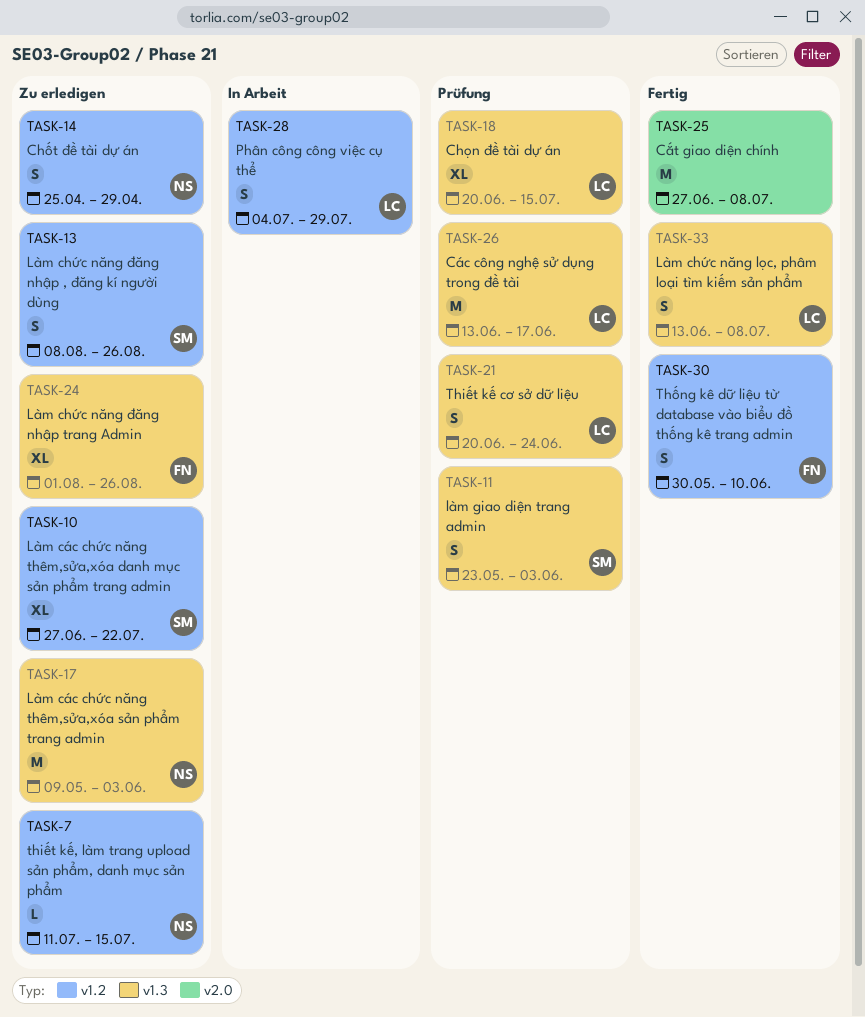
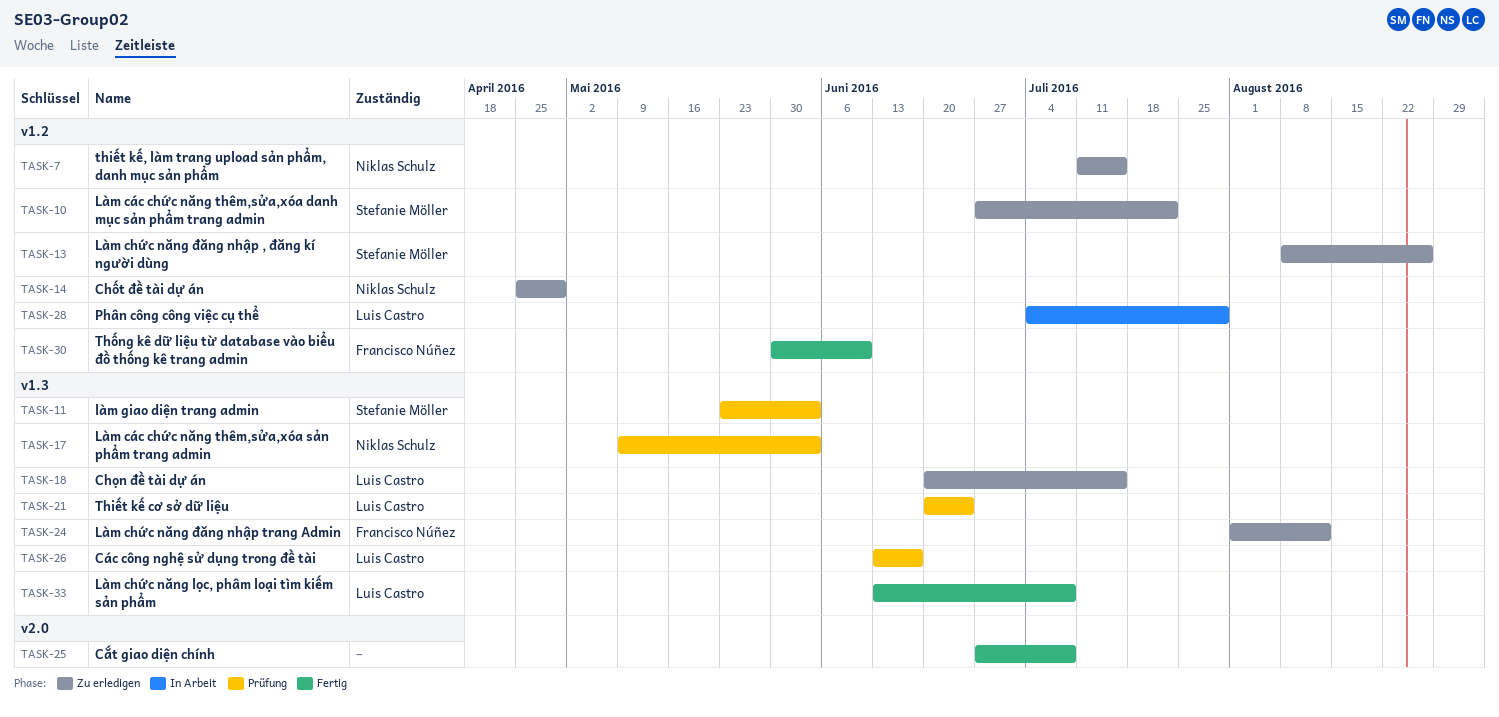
TASK-17, status: Zu erledigen -> Prüfung
TASK-18, status: Prüfung -> Zu erledigen
TASK-24, due: Aug 26 -> Aug 12

